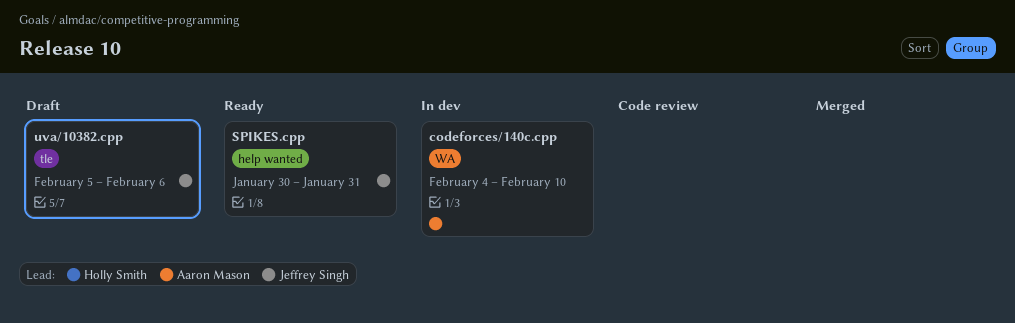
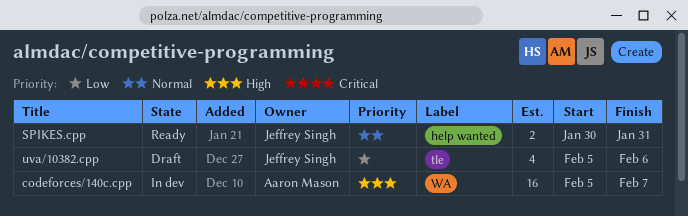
codeforces/140c.cpp, start: Feb 4 -> Feb 5
codeforces/140c.cpp, due: Feb 10 -> Feb 7

